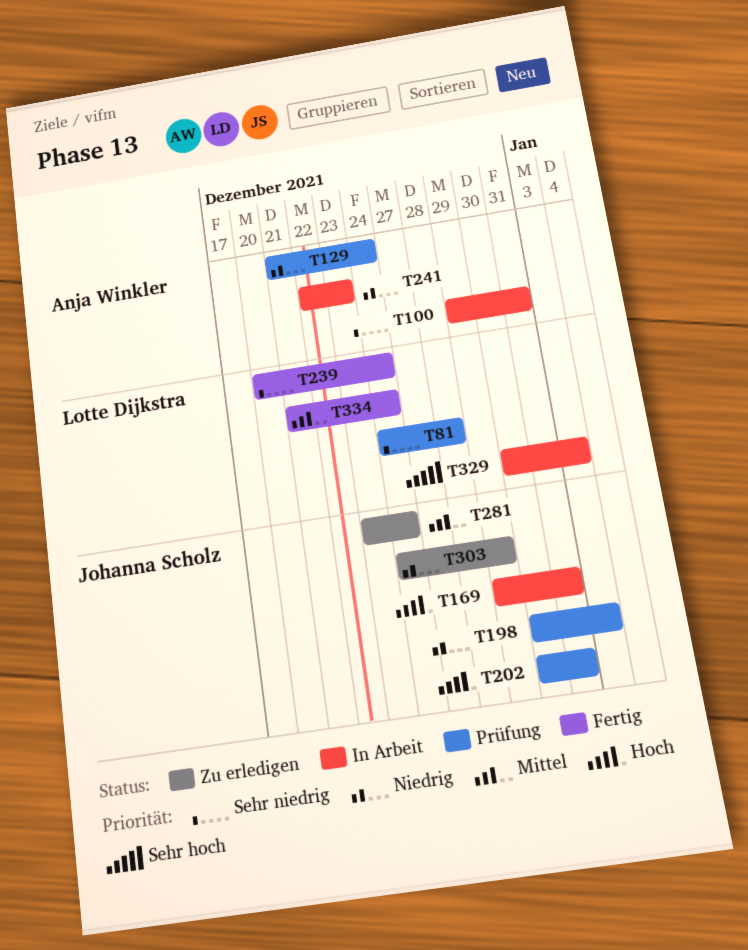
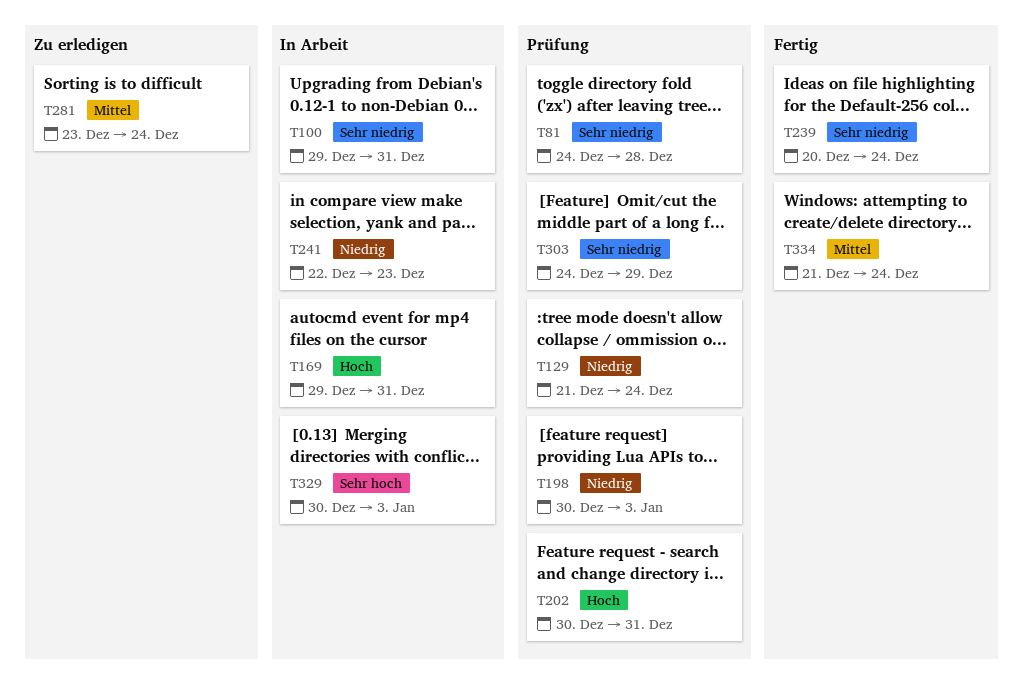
T303, status: Zu erledigen -> Prüfung
T303, priority: Niedrig -> Sehr niedrig

